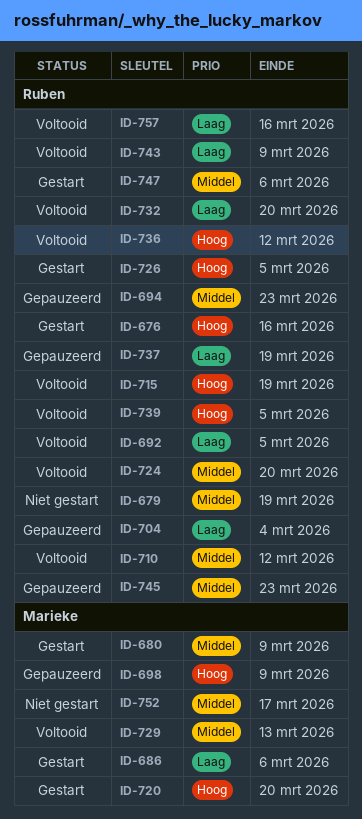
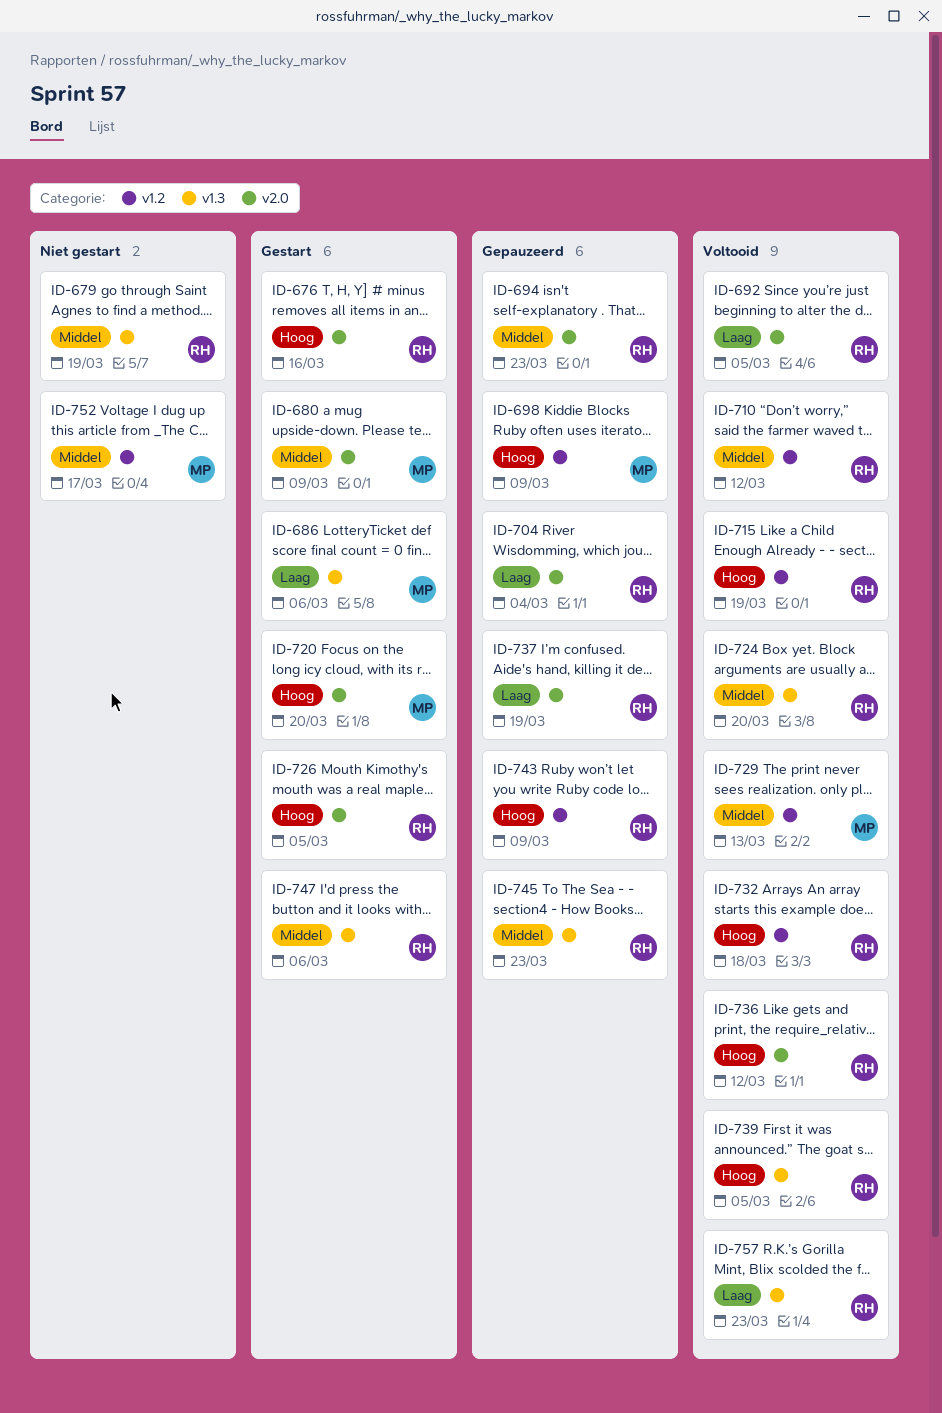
ID-732, priority: Laag -> Hoog
ID-732, due: Mar 20 -> Mar 18
ID-743, status: Voltooid -> Gepauzeerd
ID-743, priority: Laag -> Hoog
ID-757, due: Mar 16 -> Mar 23

